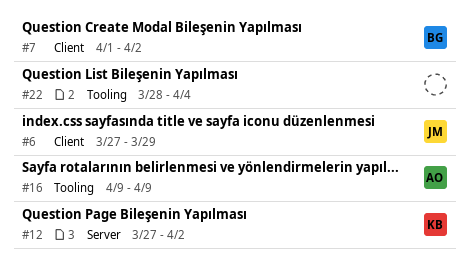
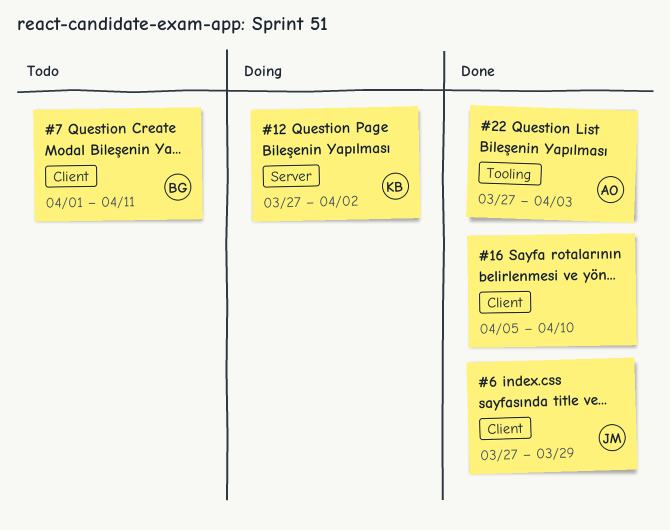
#7, due: Apr 2 -> Apr 11
#16, owner: AO -> none
#16, label: Tooling -> Client
#16, start: Apr 9 -> Apr 5
#16, due: Apr 9 -> Apr 10
#22, owner: none -> AO
#22, start: Mar 28 -> Mar 27
#22, due: Apr 4 -> Apr 3

